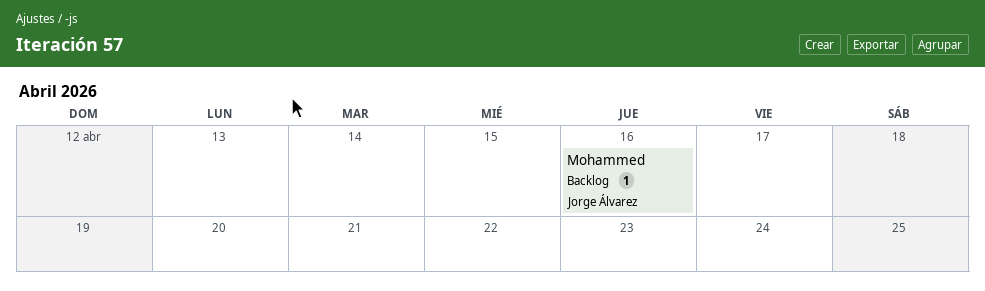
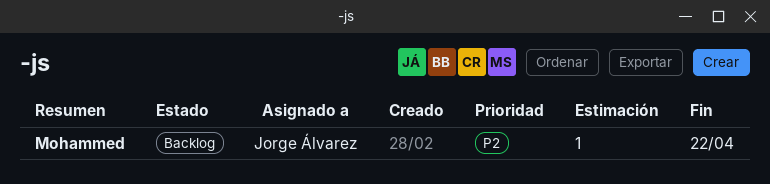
Mohammed, due: Apr 16 -> Apr 22

